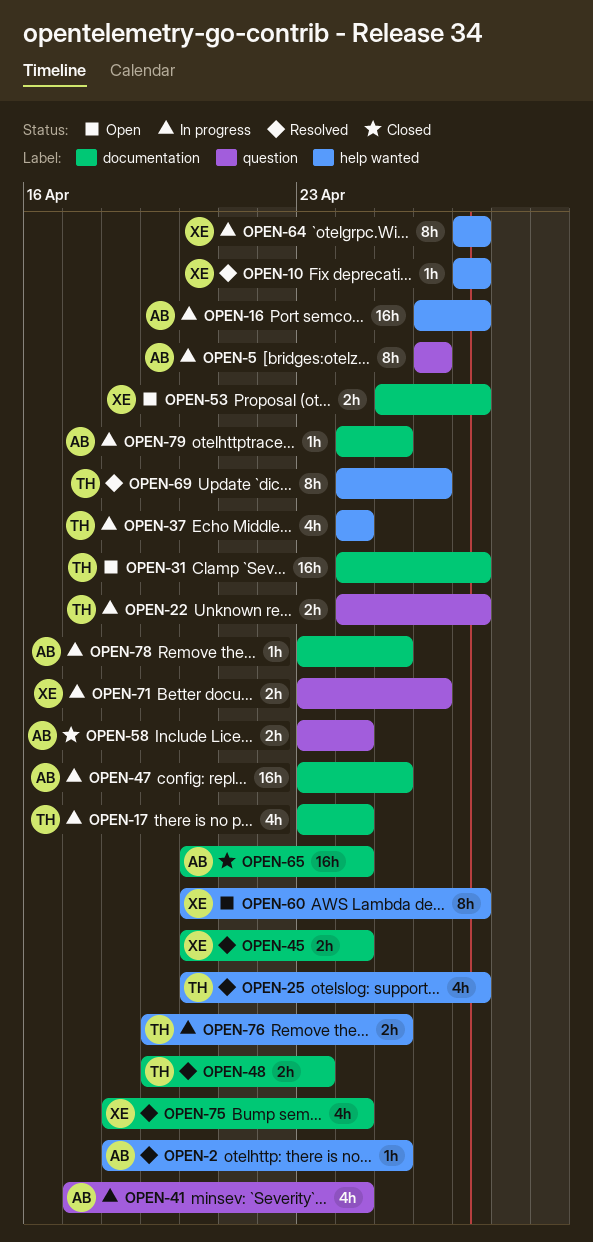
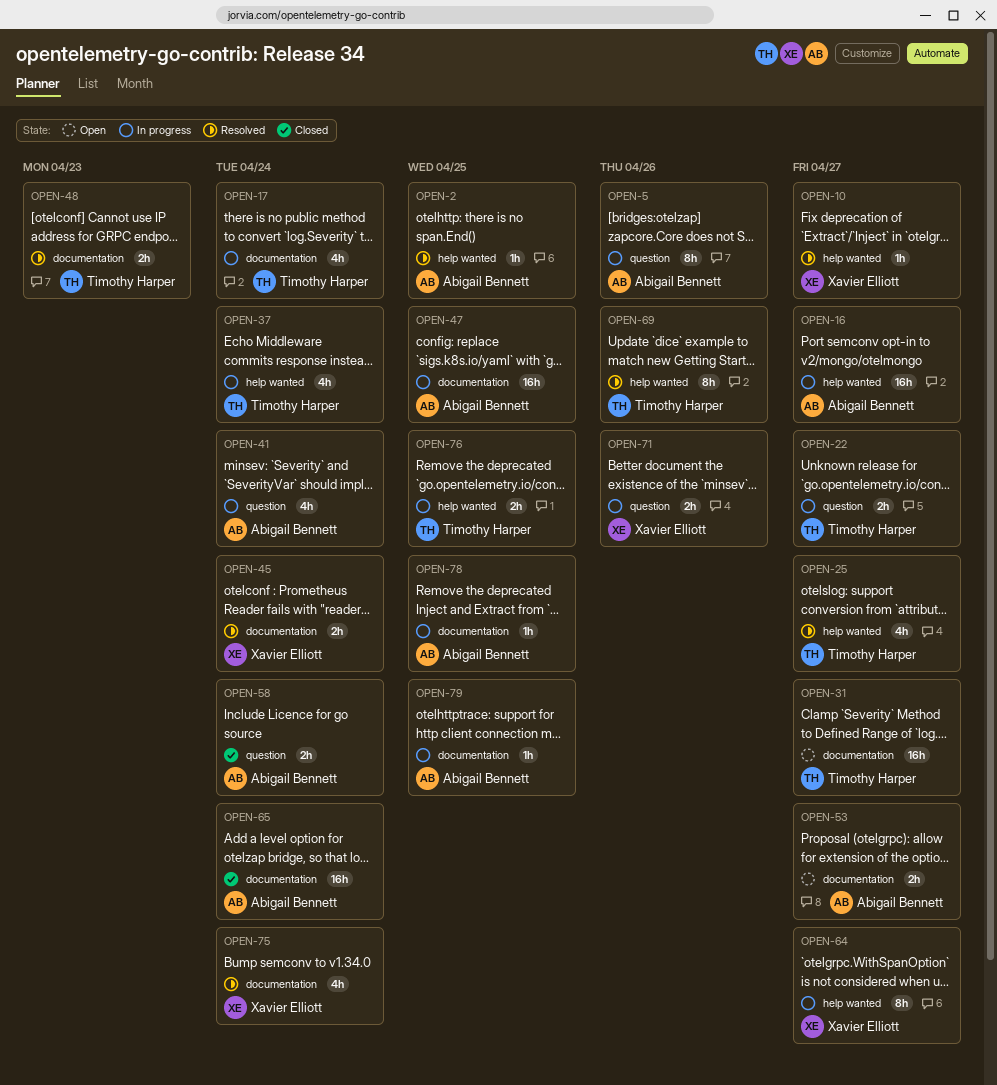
OPEN-53, owner: Xavier Elliott -> Abigail Bennett
OPEN-60: present -> none

